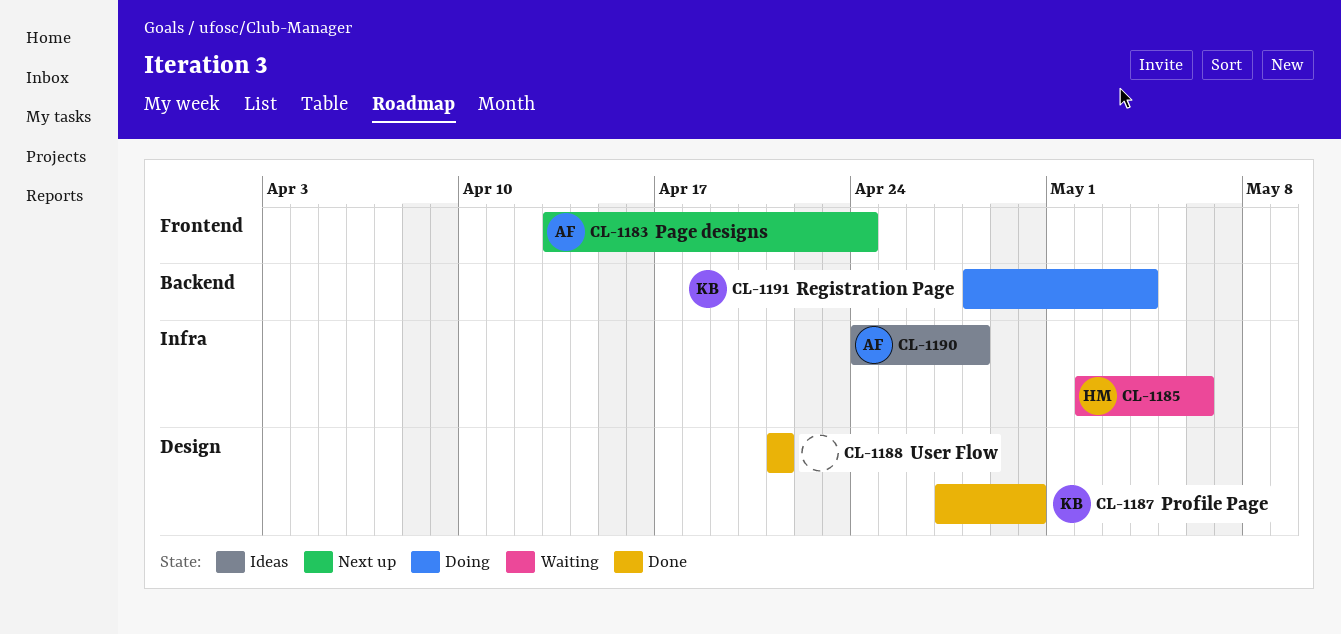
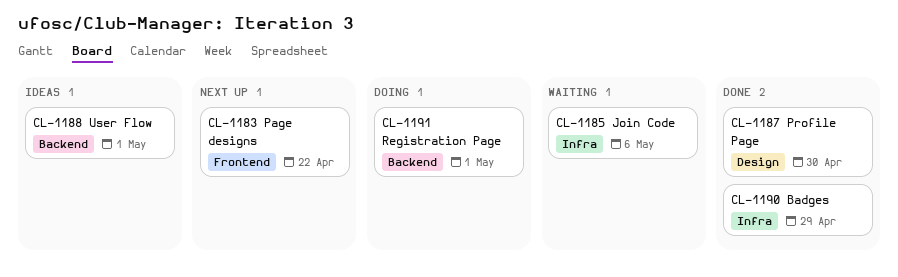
CL-1183, due: Apr 24 -> Apr 22
CL-1188, status: Done -> Ideas
CL-1188, label: Design -> Backend
CL-1188, due: Apr 21 -> May 1
CL-1190, status: Ideas -> Done
CL-1190, due: Apr 28 -> Apr 29
CL-1191, due: May 4 -> May 1

